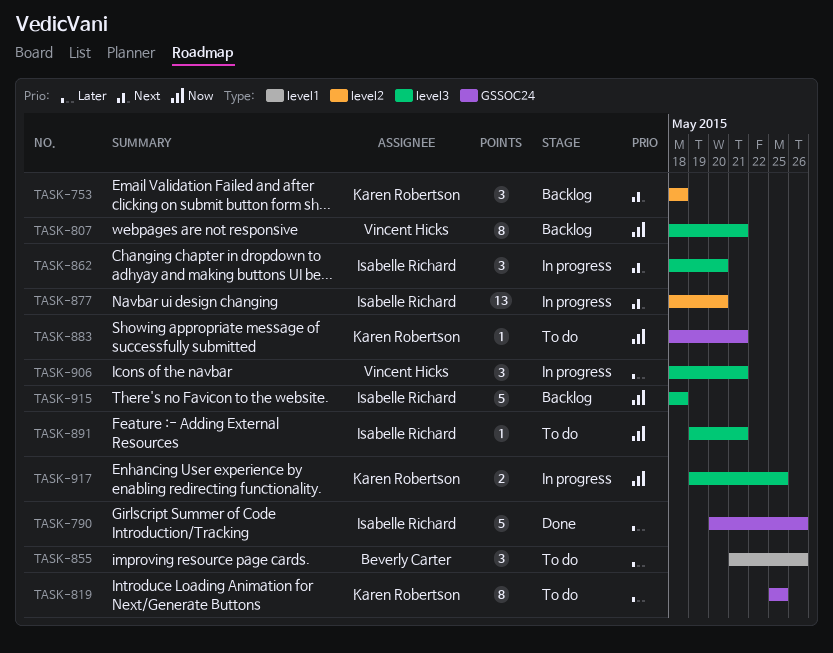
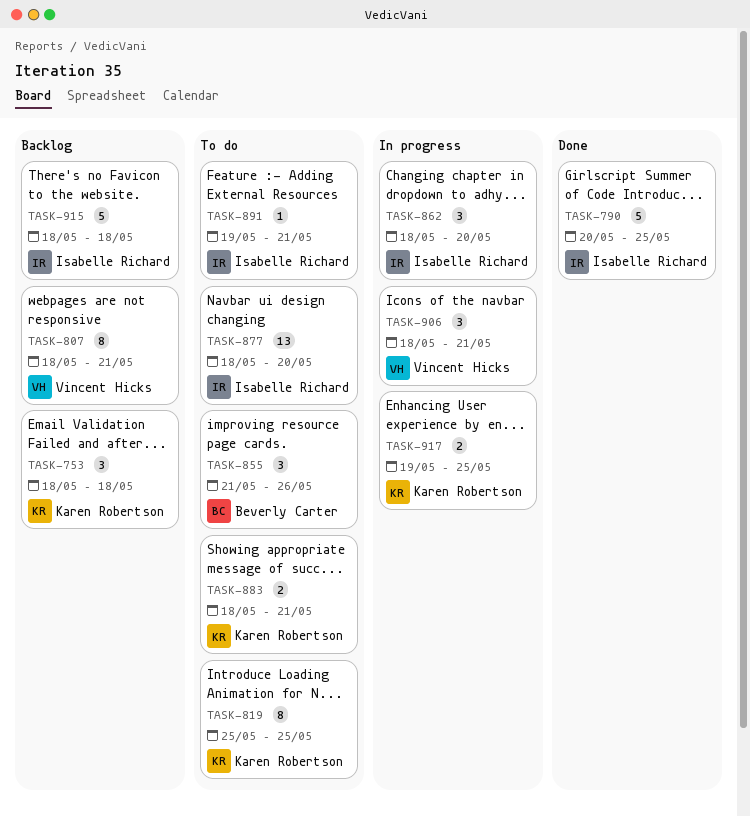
TASK-790, due: May 26 -> May 25
TASK-877, status: In progress -> To do
TASK-883, estimate: 1 -> 2

